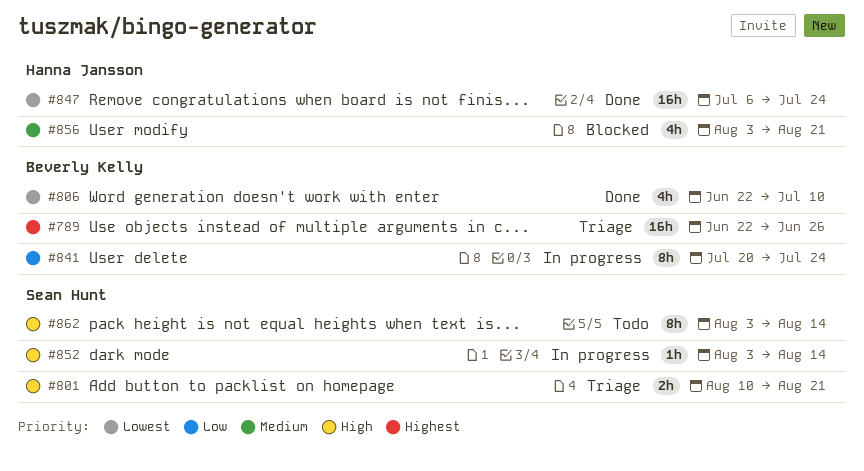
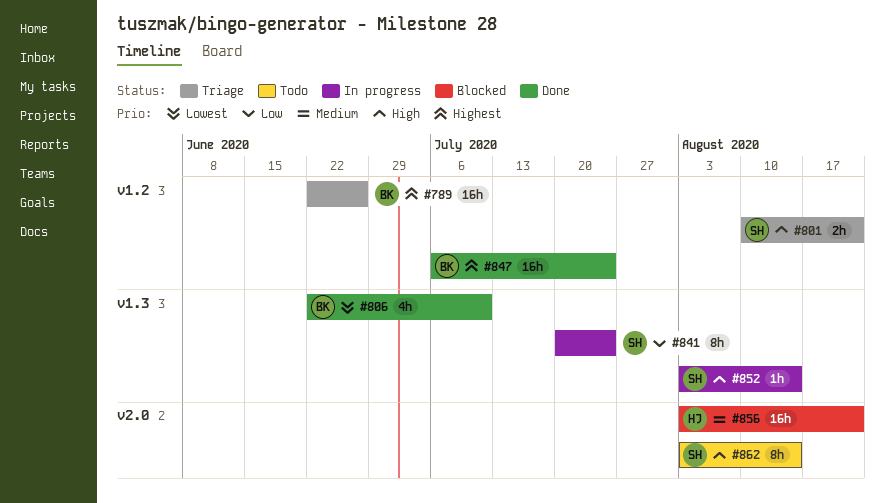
#841, owner: Beverly Kelly -> Sean Hunt
#847, owner: Hanna Jansson -> Beverly Kelly
#847, priority: Lowest -> Highest
#856, estimate: 4h -> 16h

